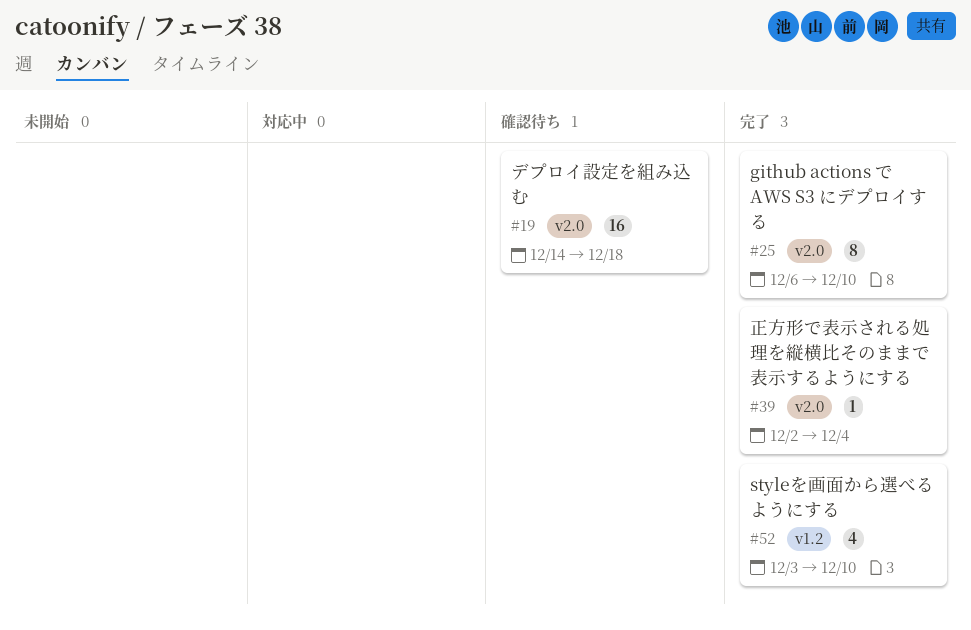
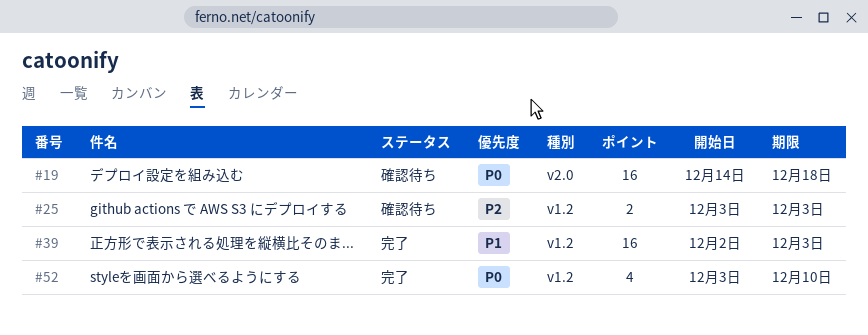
#25, status: 完了 -> 確認待ち
#25, label: v2.0 -> v1.2
#25, estimate: 8 -> 2
#25, start: Dec 6 -> Dec 3
#25, due: Dec 10 -> Dec 3
#39, label: v2.0 -> v1.2
#39, estimate: 1 -> 16
#39, due: Dec 4 -> Dec 3

